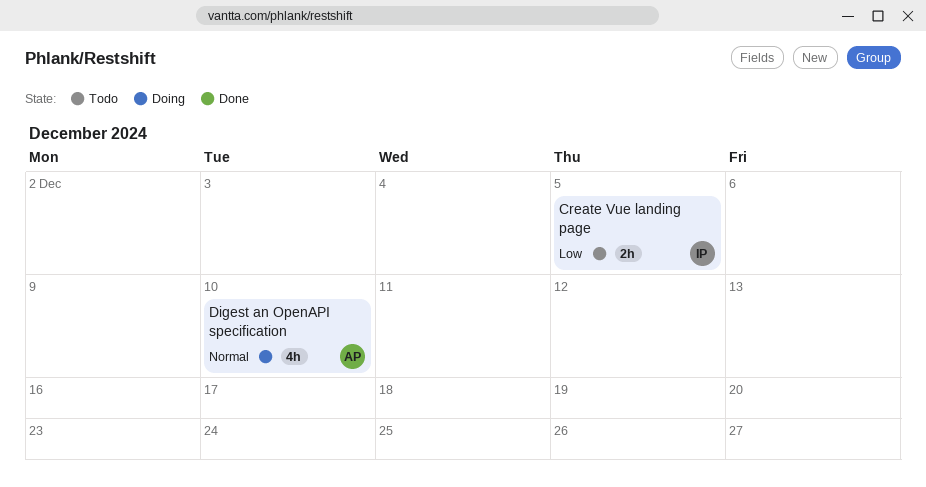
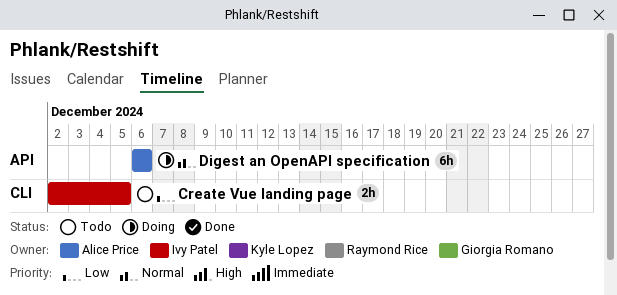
Digest an OpenAPI specification, estimate: 4h -> 6h
Digest an OpenAPI specification, due: Dec 10 -> Dec 6

